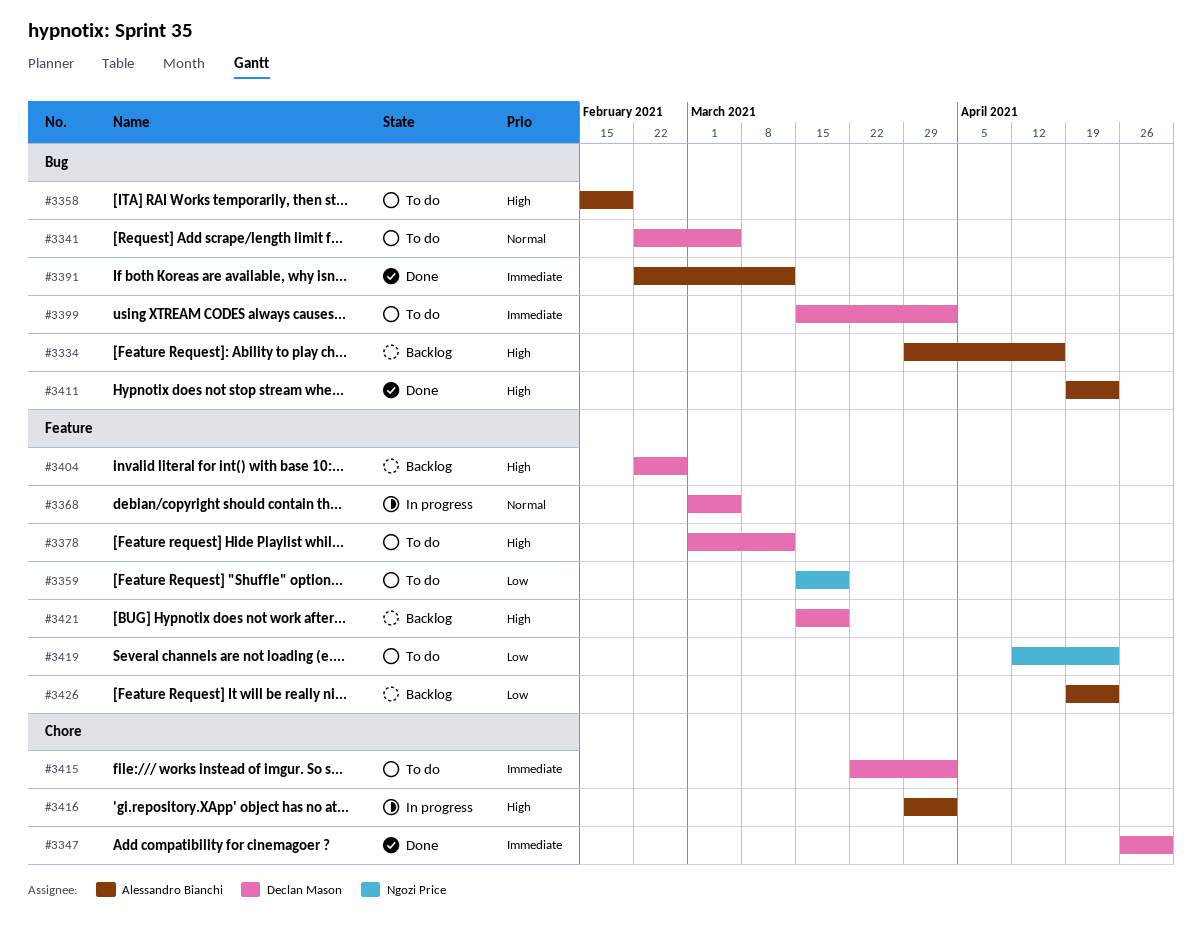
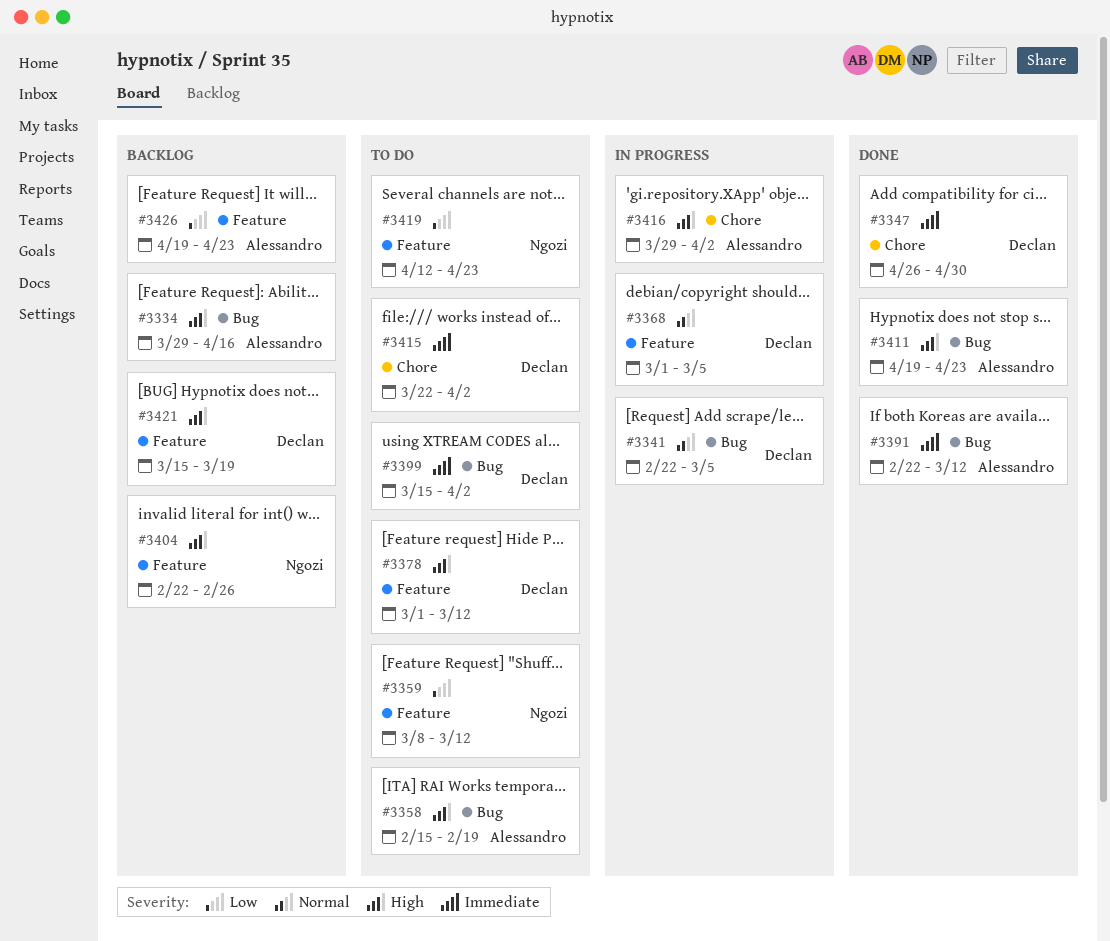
#3341, status: To do -> In progress
#3359, start: Mar 15 -> Mar 8
#3359, due: Mar 19 -> Mar 12
#3404, owner: Declan Mason -> Ngozi Price

